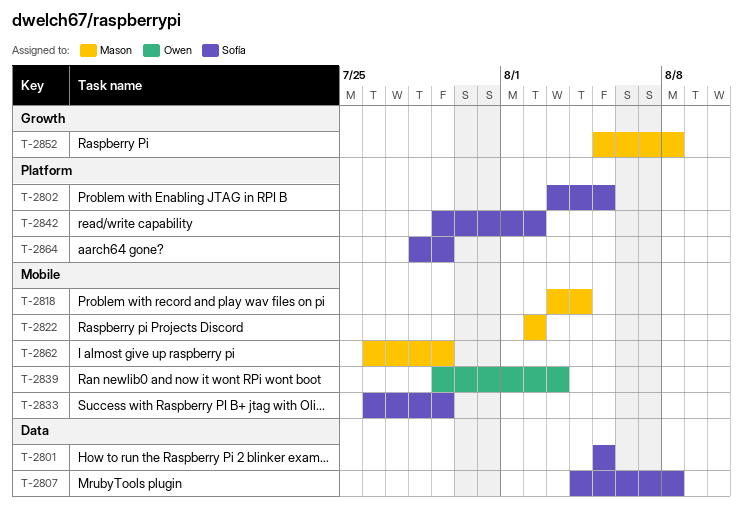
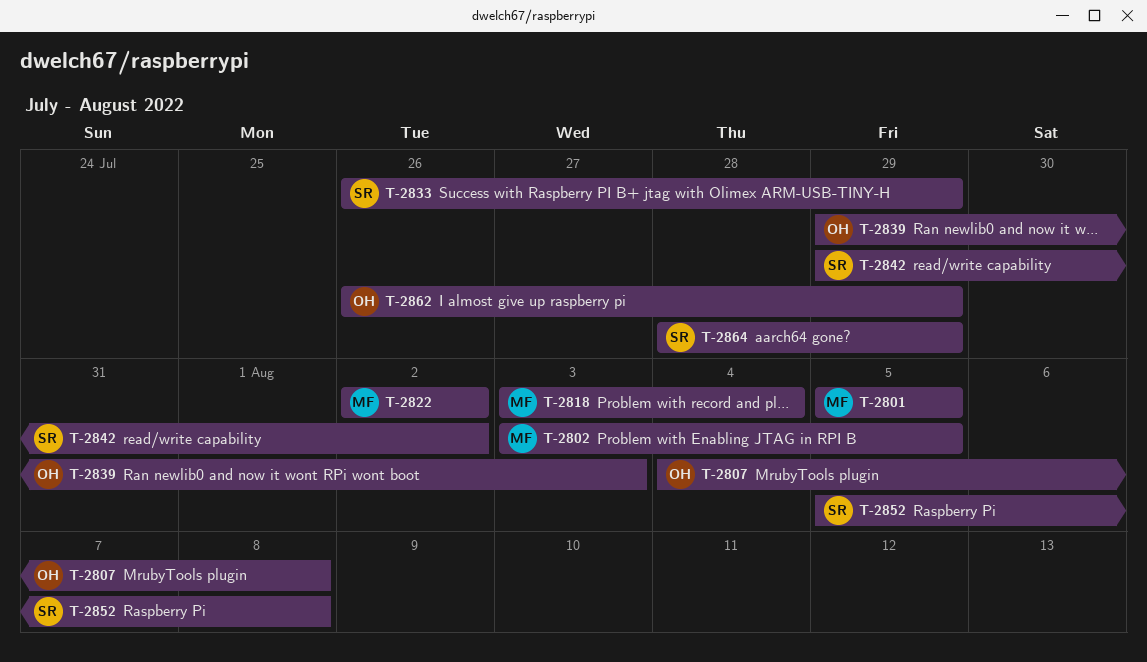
T-2801, owner: Sofía -> Mason
T-2802, owner: Sofía -> Mason
T-2807, owner: Sofía -> Owen
T-2852, owner: Mason -> Sofía
T-2862, owner: Mason -> Owen

